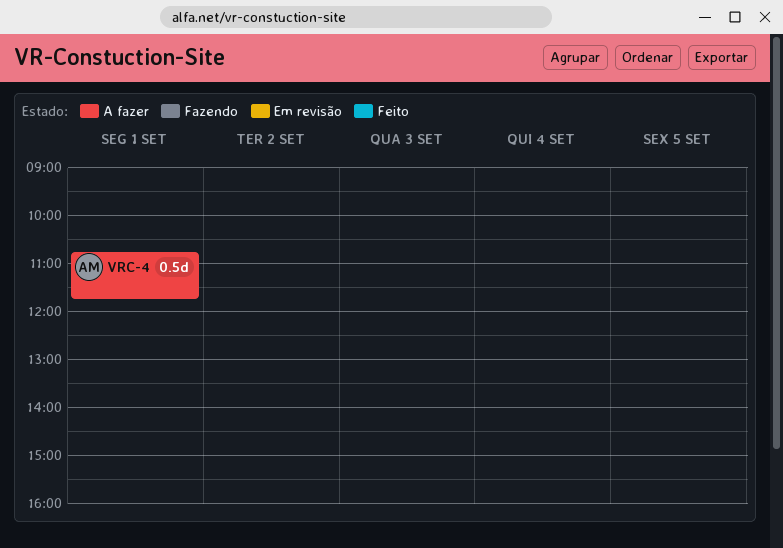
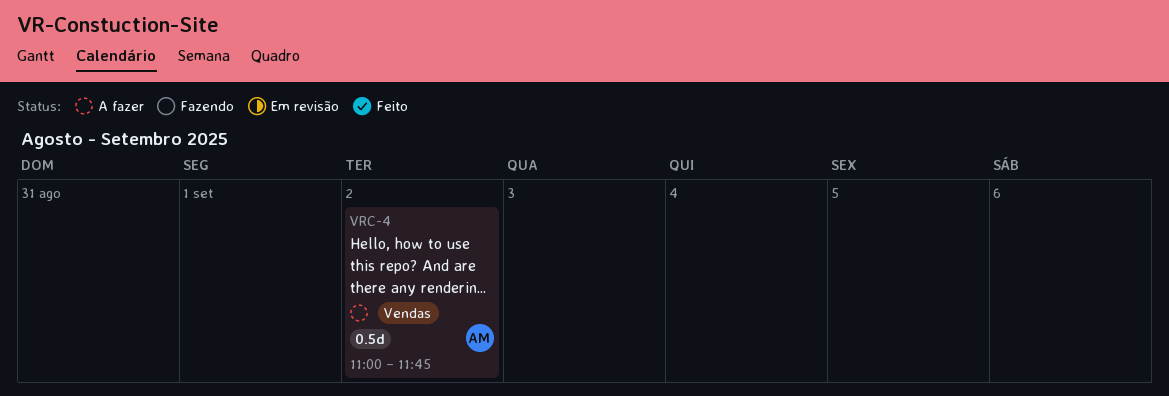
VRC-4, day: Sep 1 -> Sep 2
VRC-4, begins: 10:45 -> 11:00

